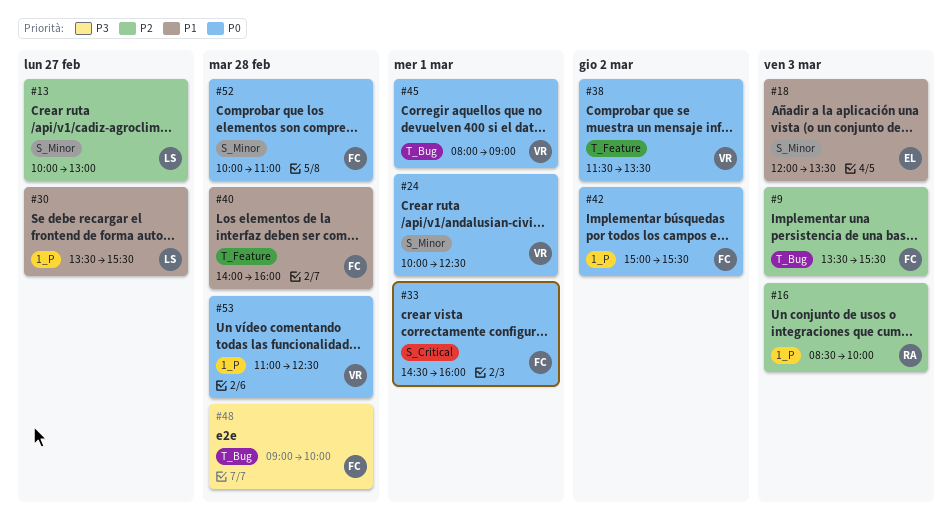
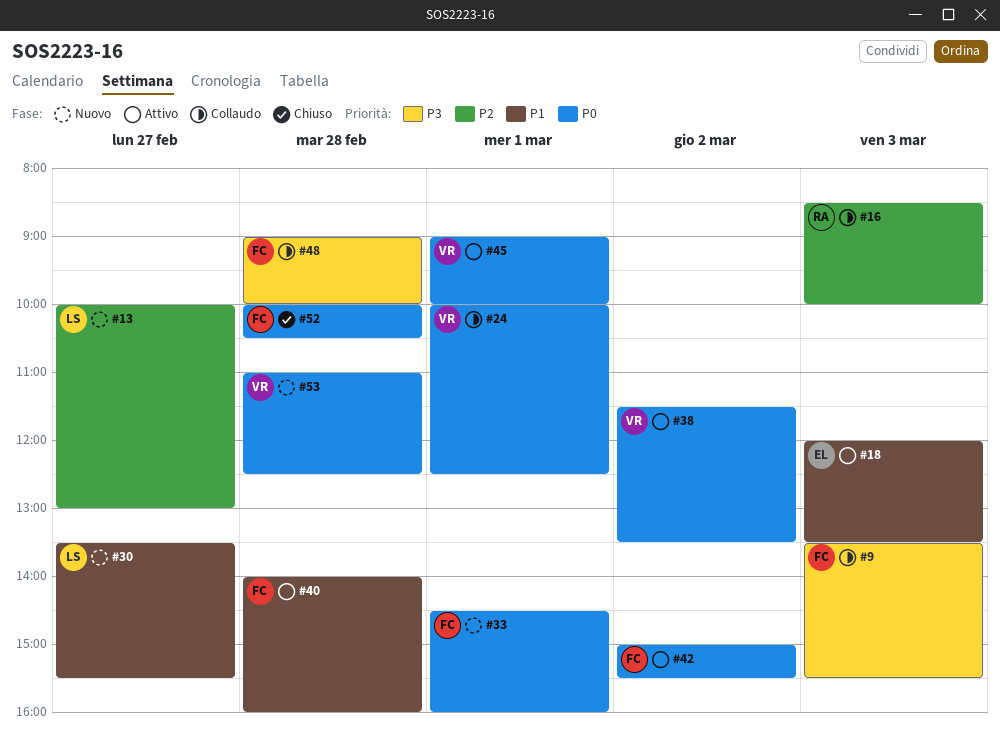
#9, priority: P2 -> P3
#45, begins: 08:00 -> 09:00
#45, ends: 09:00 -> 10:00
#52, ends: 11:00 -> 10:30

